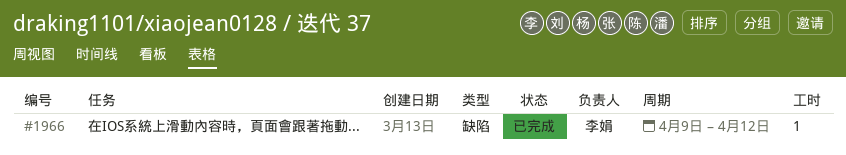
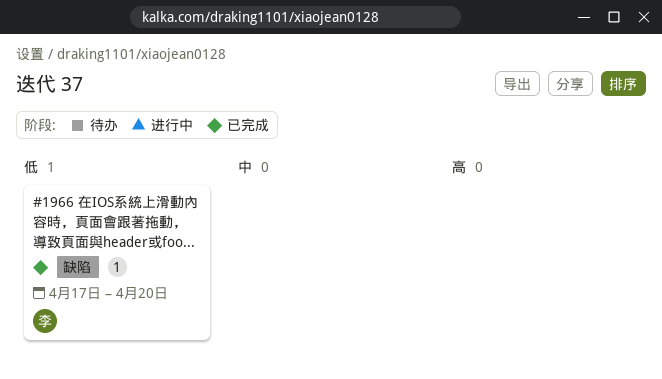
#1966, start: Apr 9 -> Apr 17
#1966, due: Apr 12 -> Apr 20

